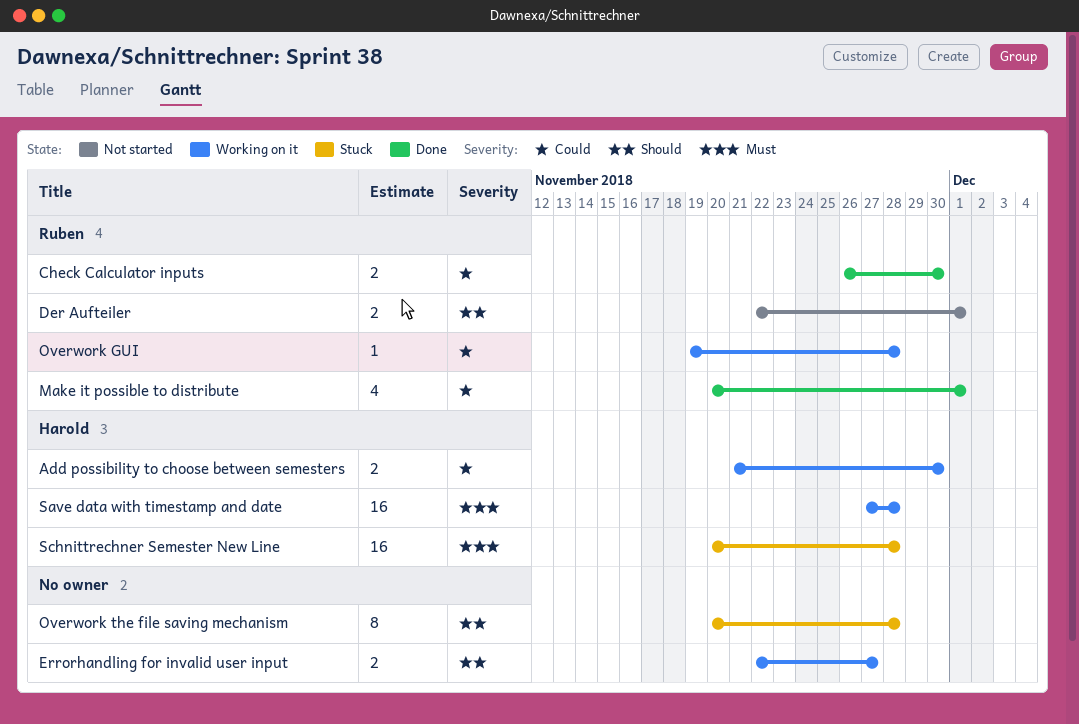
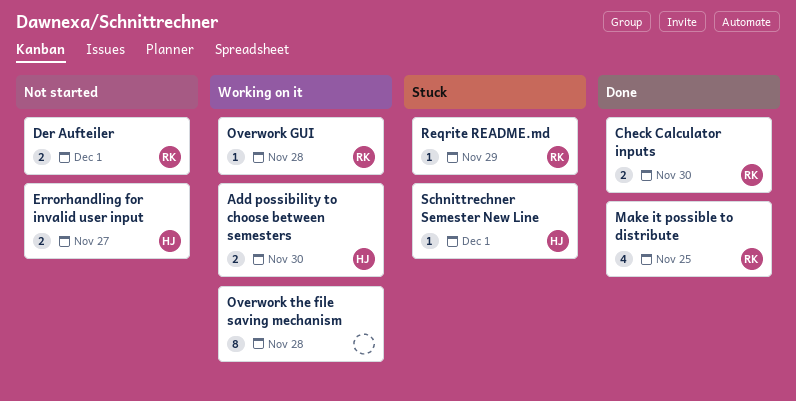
Errorhandling for invalid user input, status: Working on it -> Not started
Errorhandling for invalid user input, owner: none -> Harold
Make it possible to distribute, due: Dec 1 -> Nov 25
Overwork the file saving mechanism, status: Stuck -> Working on it
Reqrite README.md: none -> present
Save data with timestamp and date: present -> none
Schnittrechner Semester New Line, estimate: 16 -> 1
Schnittrechner Semester New Line, due: Nov 28 -> Dec 1

